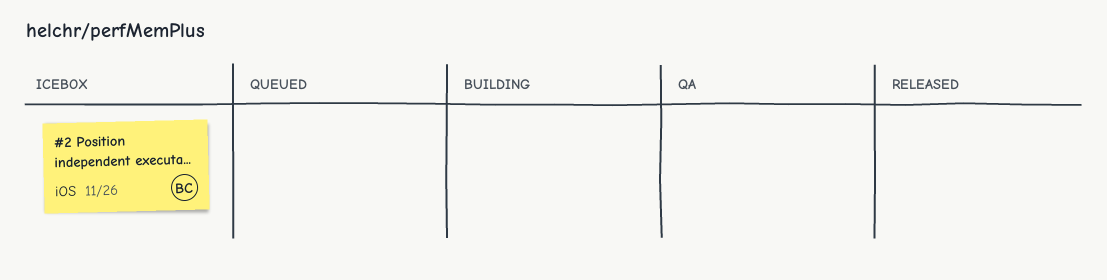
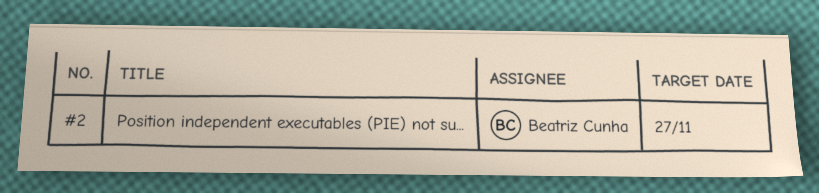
#2, due: Nov 26 -> Nov 27

